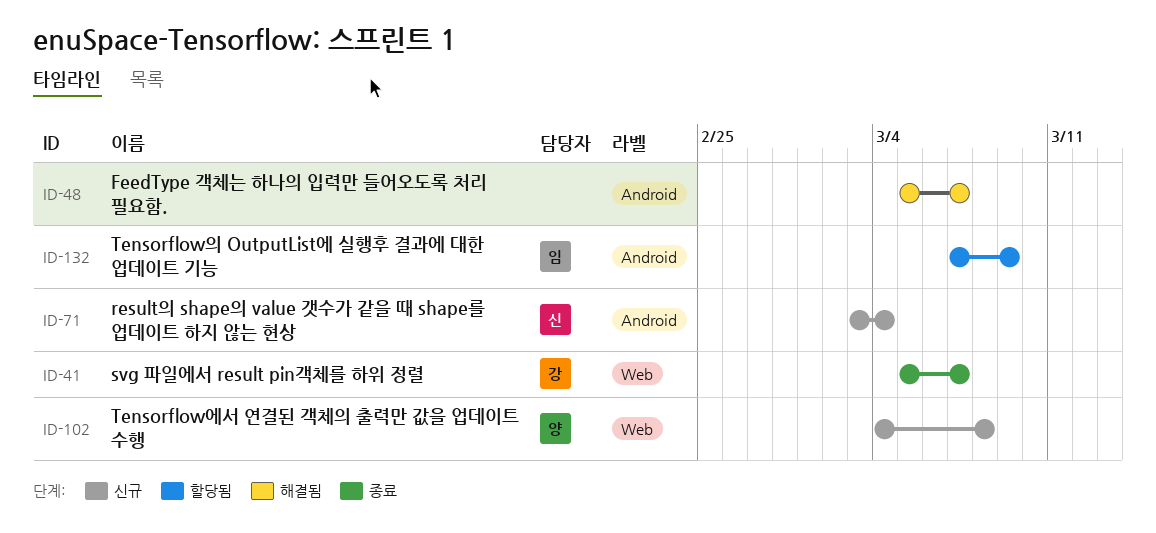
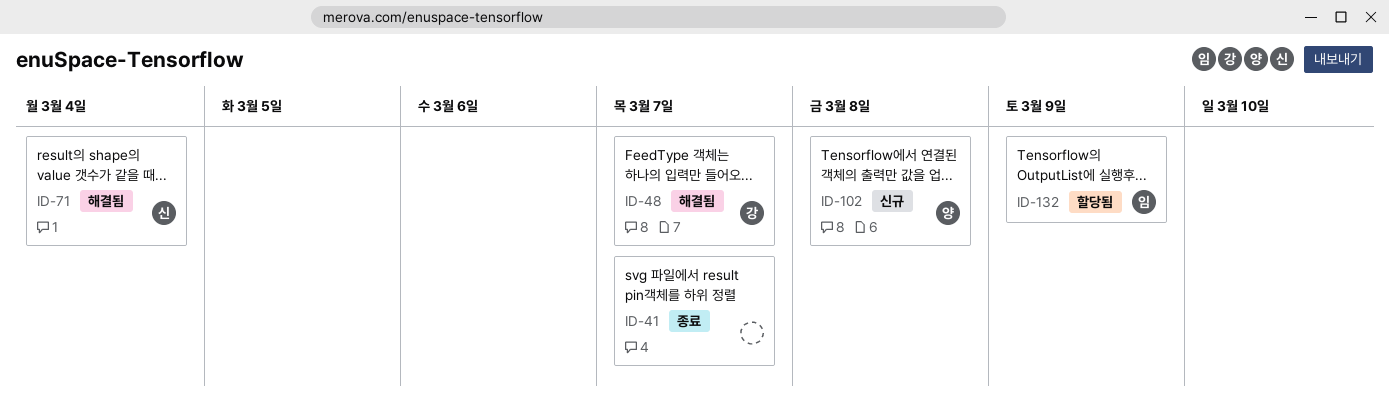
ID-41, owner: 강 -> none
ID-48, owner: none -> 강
ID-71, status: 신규 -> 해결됨

